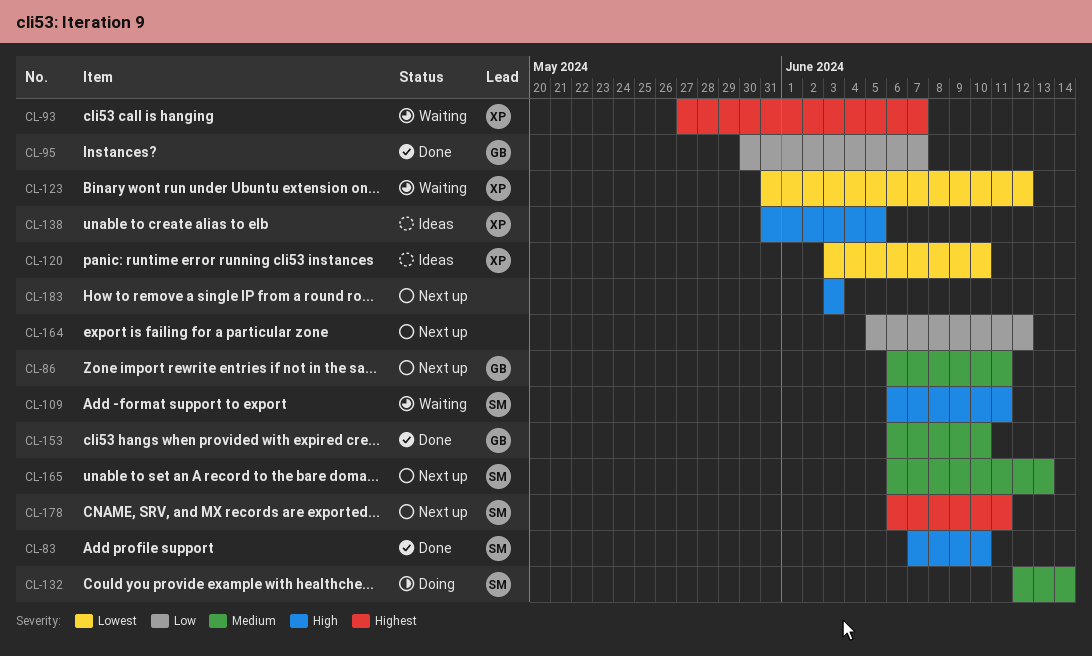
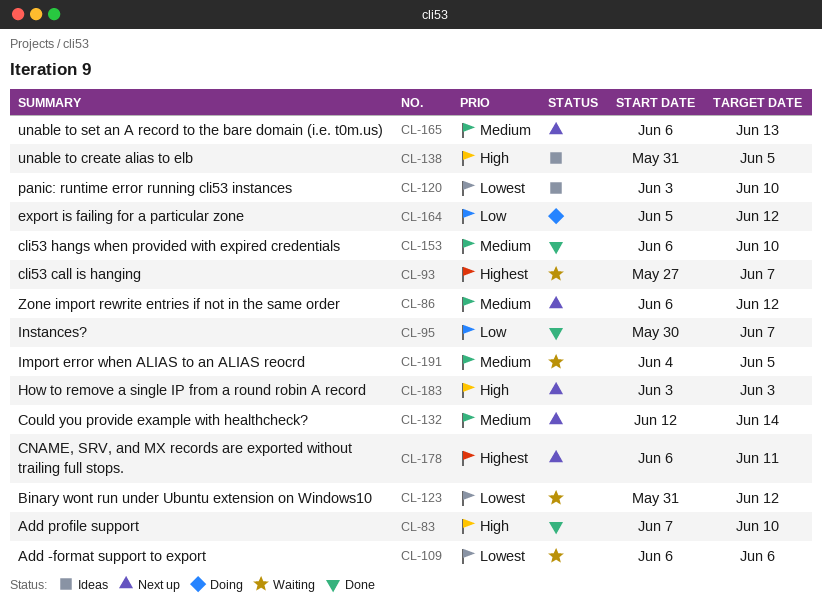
CL-86, due: Jun 11 -> Jun 12
CL-109, priority: High -> Lowest
CL-109, due: Jun 11 -> Jun 6
CL-132, status: Doing -> Next up
CL-164, status: Next up -> Doing
CL-191: none -> present

